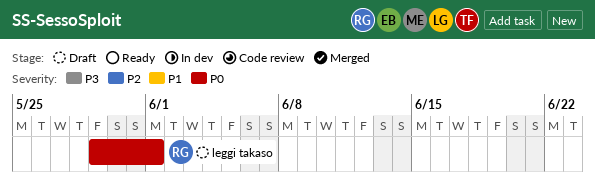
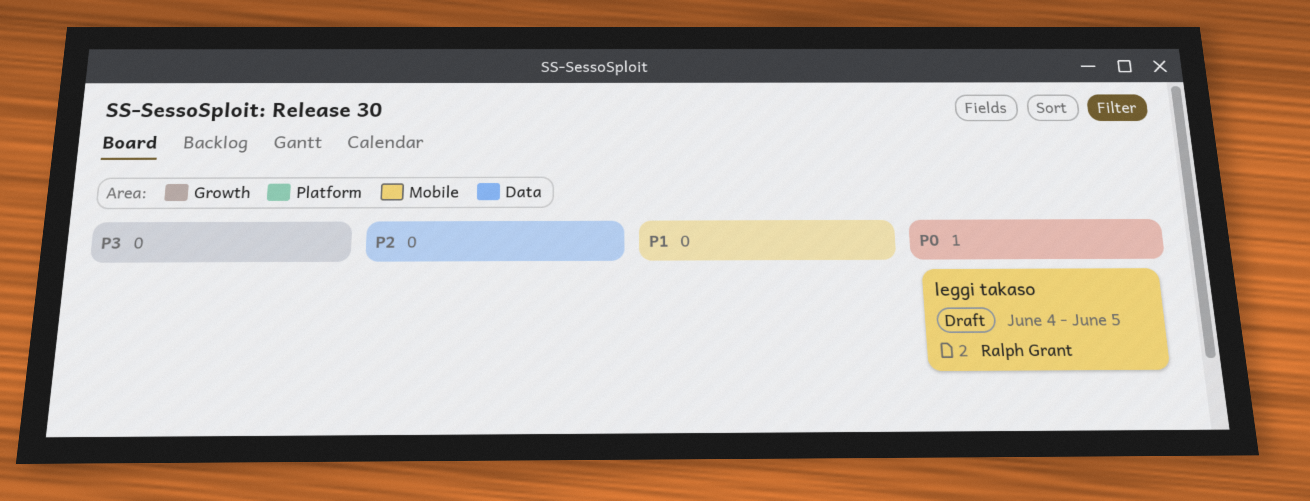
leggi takaso, start: May 29 -> Jun 4
leggi takaso, due: Jun 1 -> Jun 5

